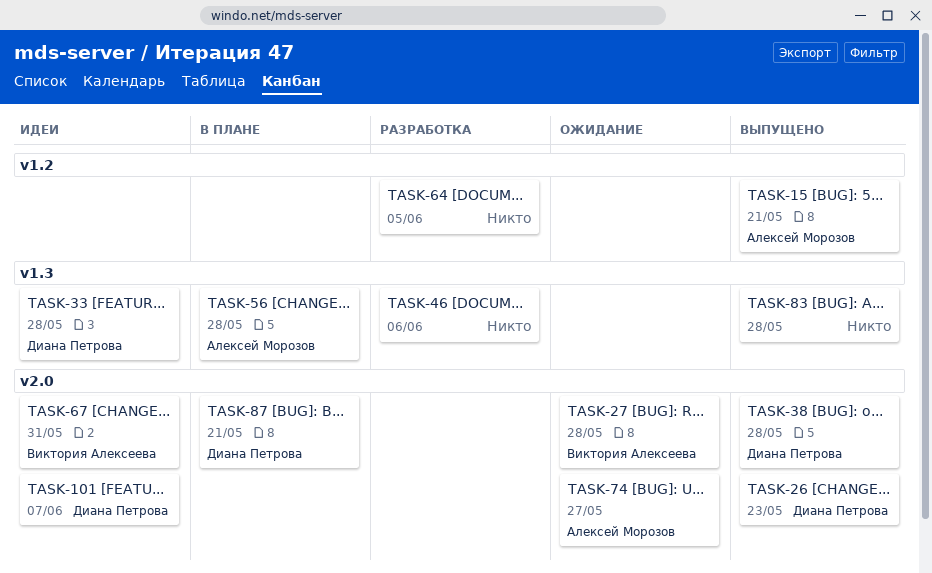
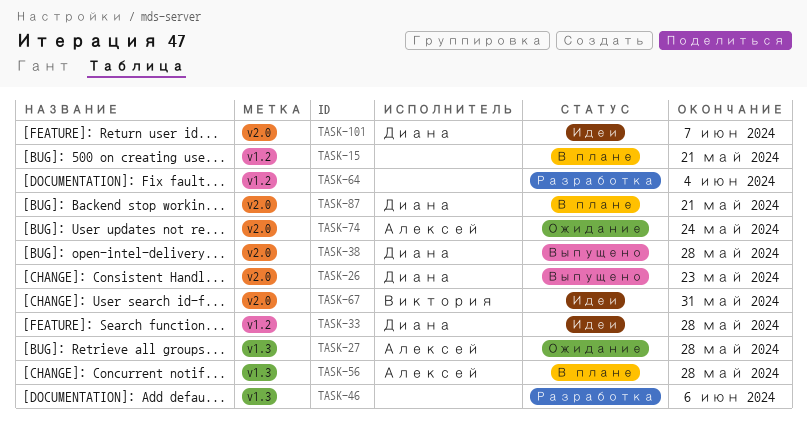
TASK-15, status: Выпущено -> В плане
TASK-15, owner: Алексей Морозов -> none
TASK-27, owner: Виктория Алексеева -> Алексей Морозов
TASK-27, label: v2.0 -> v1.3
TASK-33, label: v1.3 -> v1.2
TASK-64, due: Jun 5 -> Jun 4
TASK-74, due: May 27 -> May 24
TASK-83: present -> none

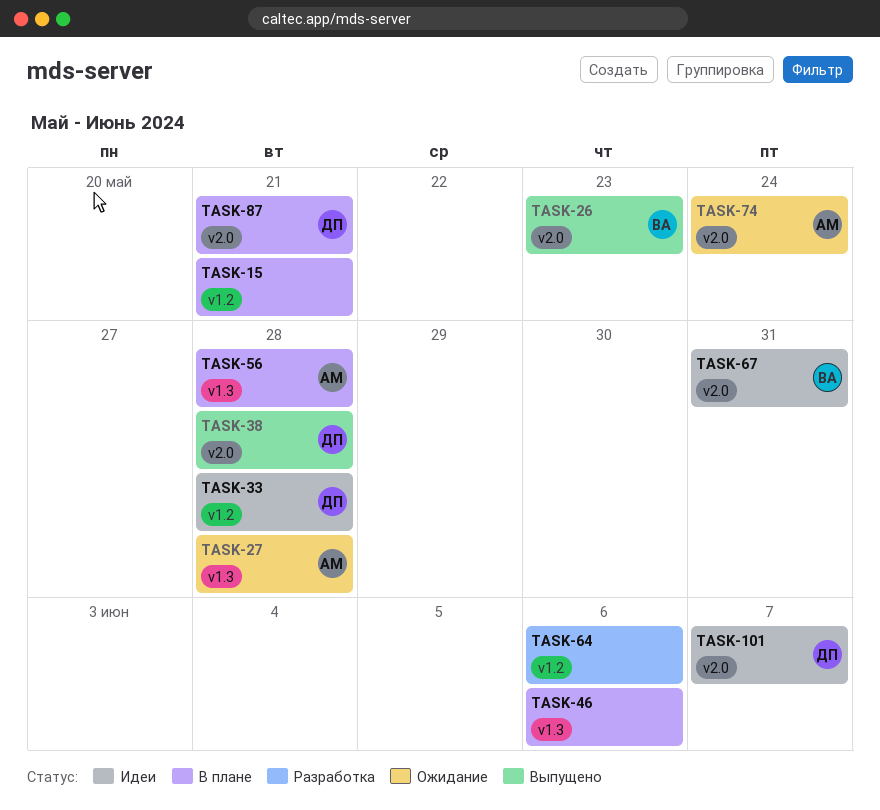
TASK-26, owner: Диана -> Виктория
TASK-46, status: Разработка -> В плане
TASK-64, due: Jun 4 -> Jun 6

